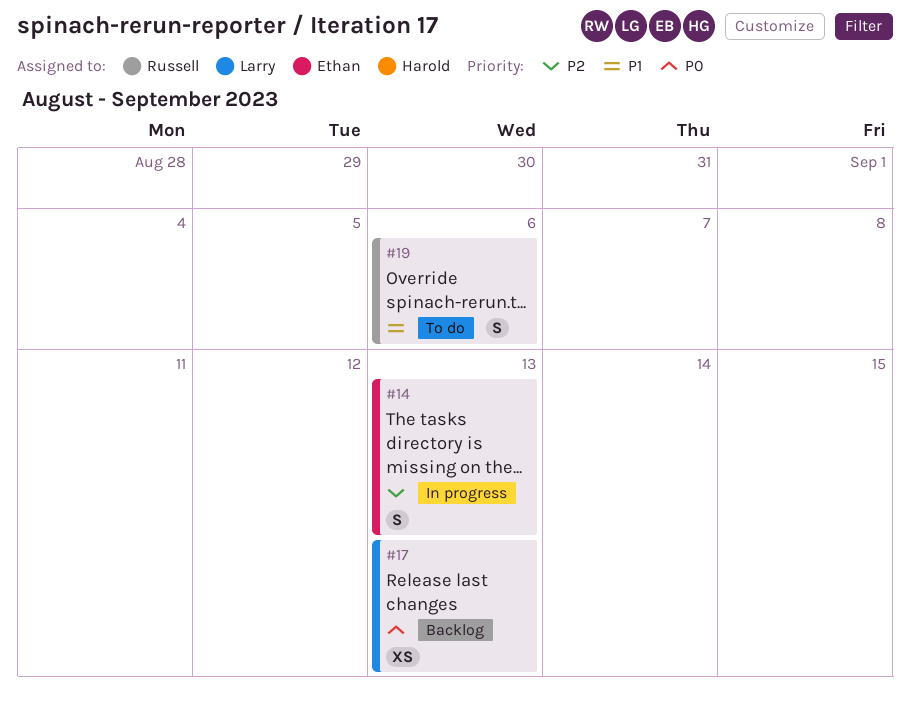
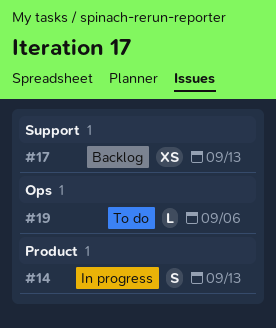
#19, estimate: S -> L

